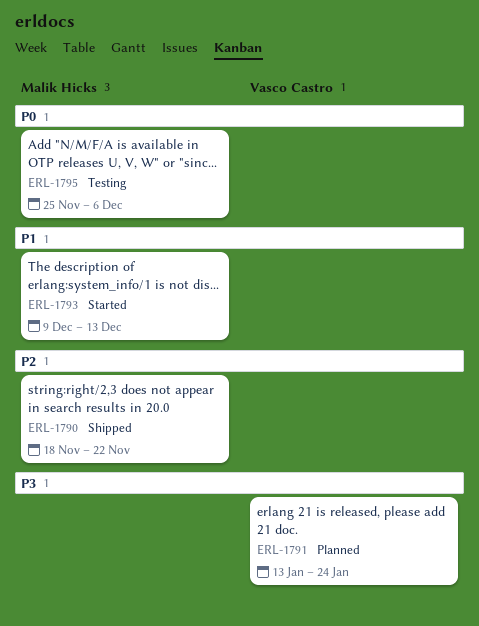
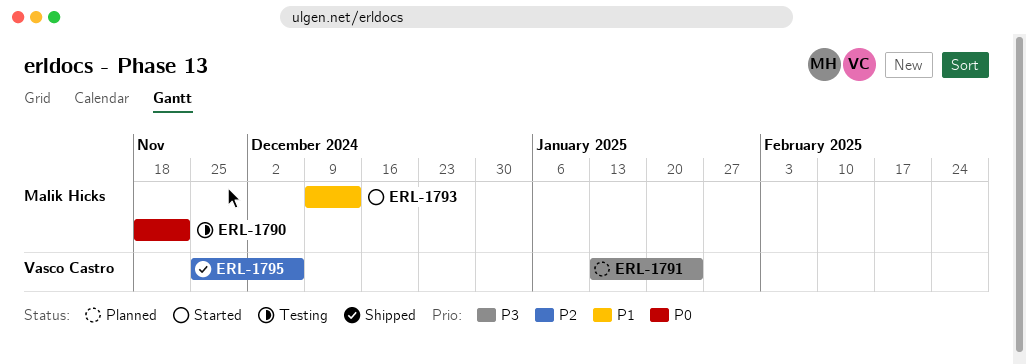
ERL-1790, status: Shipped -> Testing
ERL-1790, priority: P2 -> P0
ERL-1795, status: Testing -> Shipped
ERL-1795, owner: Malik Hicks -> Vasco Castro
ERL-1795, priority: P0 -> P2

